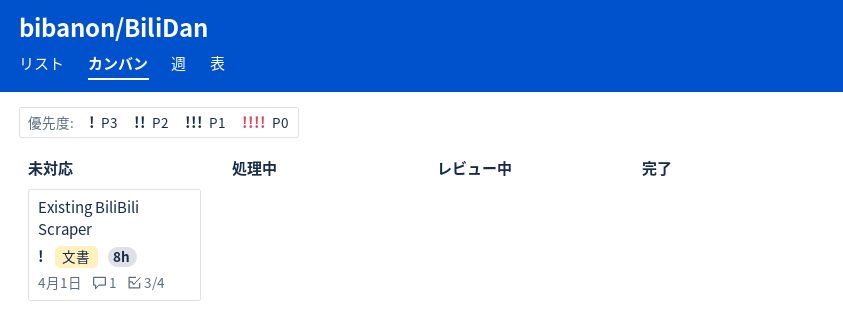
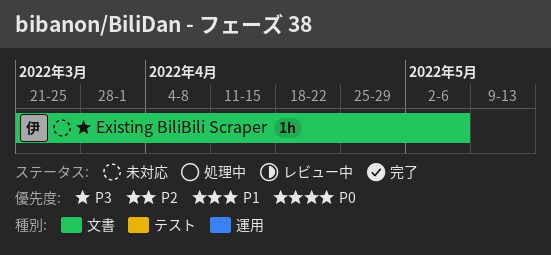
Existing BiliBili Scraper, estimate: 8h -> 1h
Existing BiliBili Scraper, due: Apr 1 -> May 6

